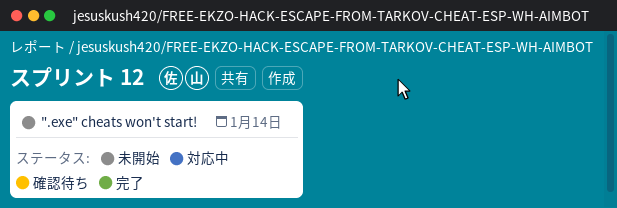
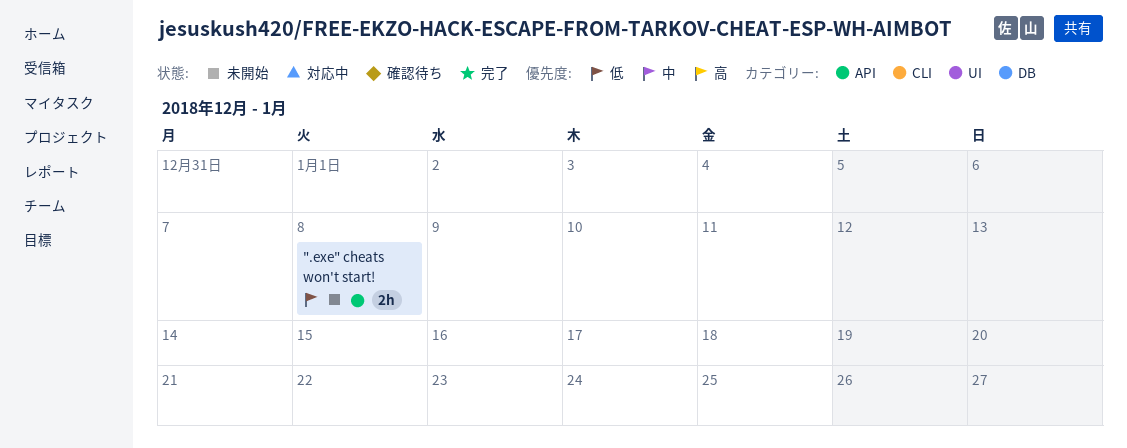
".exe" cheats won't start!, due: Jan 14 -> Jan 8

